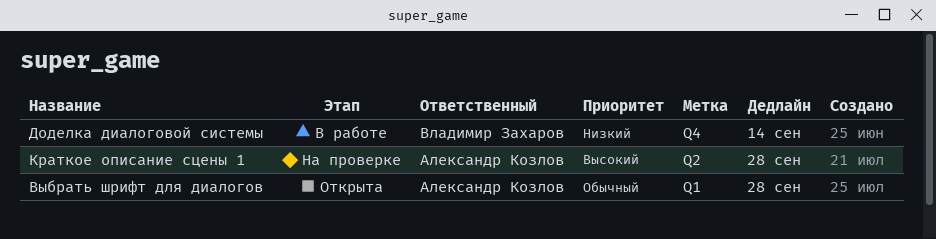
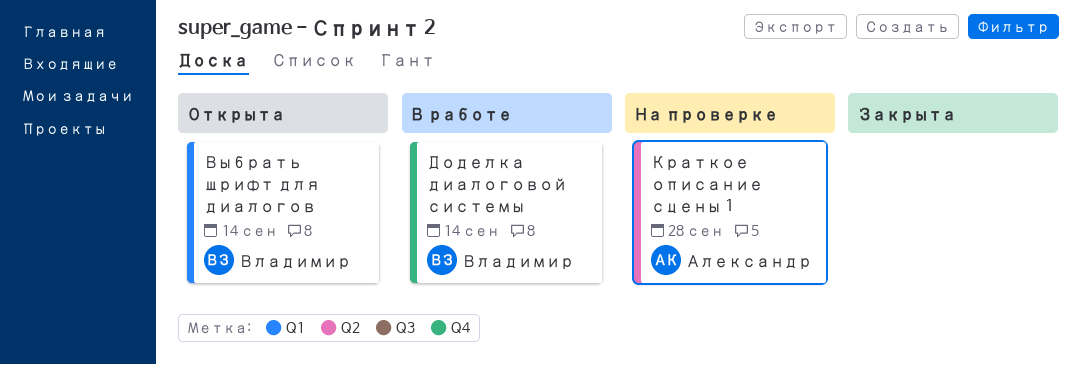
Выбрать шрифт для диалогов, owner: Александр Козлов -> Владимир Захаров
Выбрать шрифт для диалогов, due: Sep 28 -> Sep 14

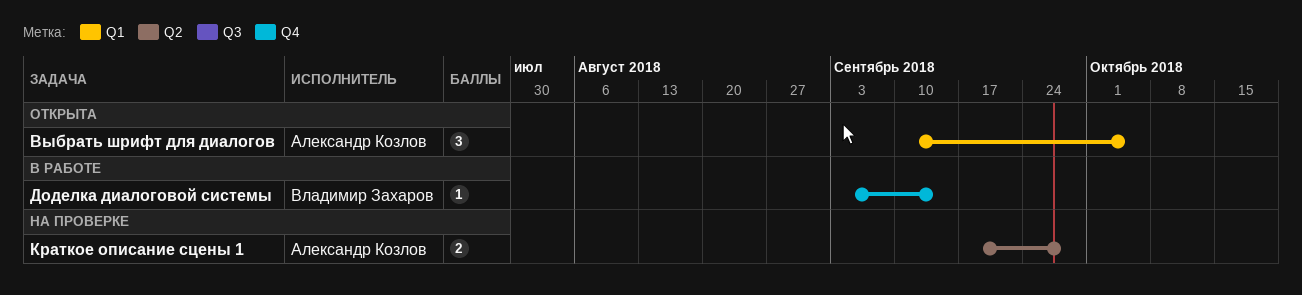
Выбрать шрифт для диалогов, owner: Владимир Захаров -> Александр Козлов
Выбрать шрифт для диалогов, due: Sep 14 -> Oct 5

